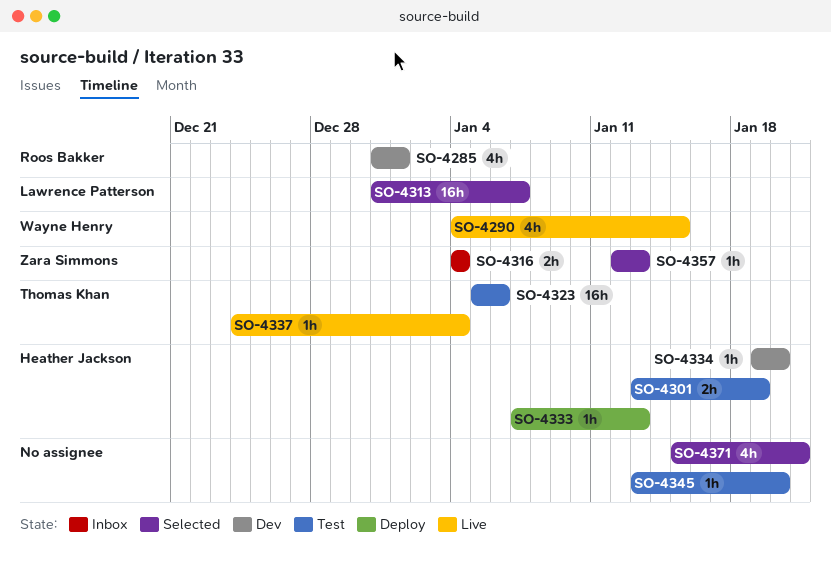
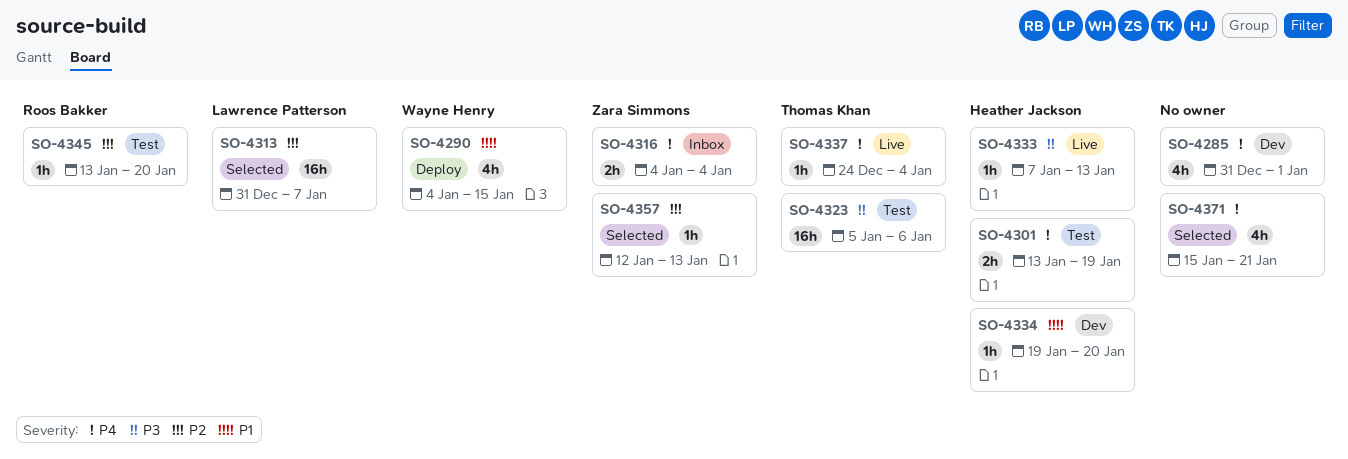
SO-4285, owner: Roos Bakker -> none
SO-4290, status: Live -> Deploy
SO-4333, status: Deploy -> Live
SO-4345, owner: none -> Roos Bakker

